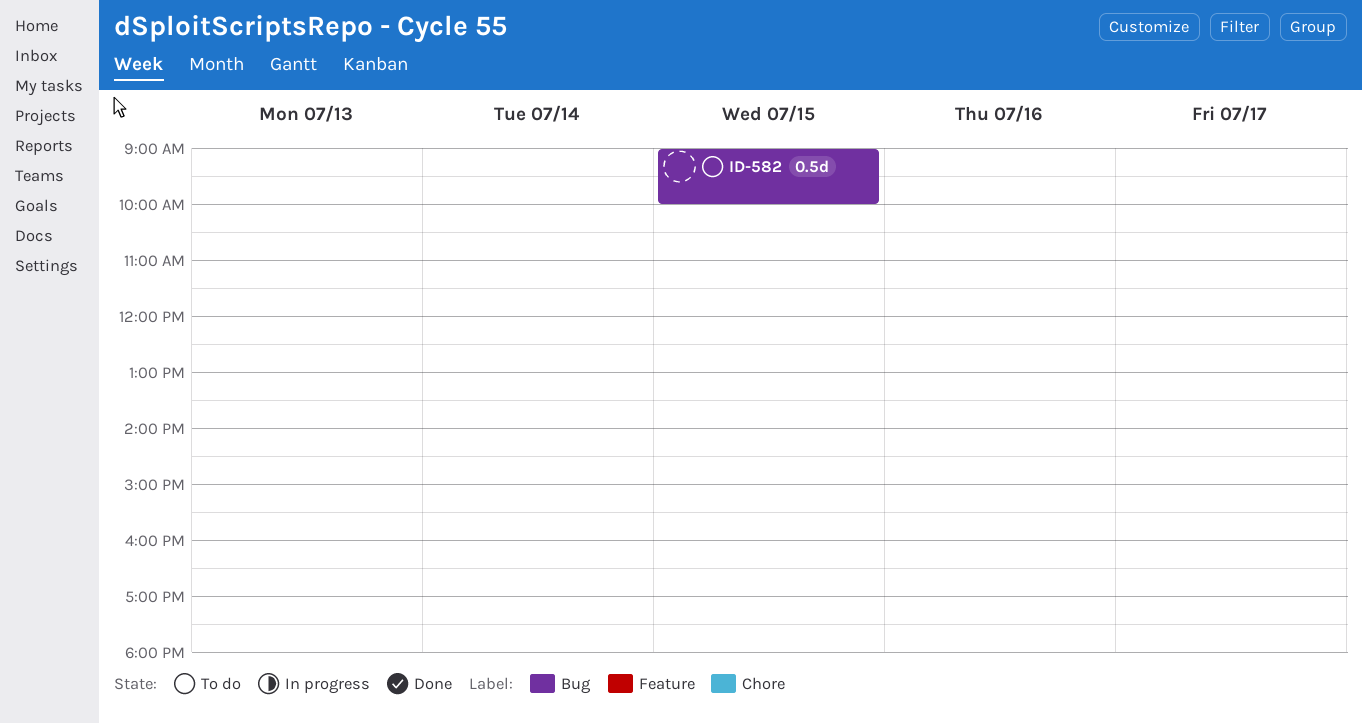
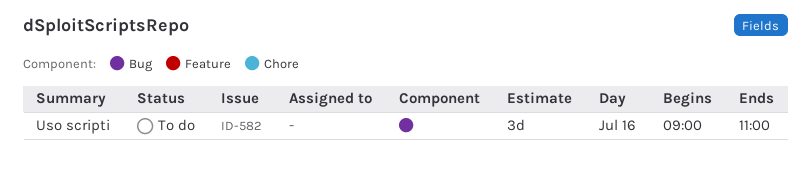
ID-582, estimate: 0.5d -> 3d
ID-582, day: Jul 15 -> Jul 16
ID-582, ends: 10:00 -> 11:00

